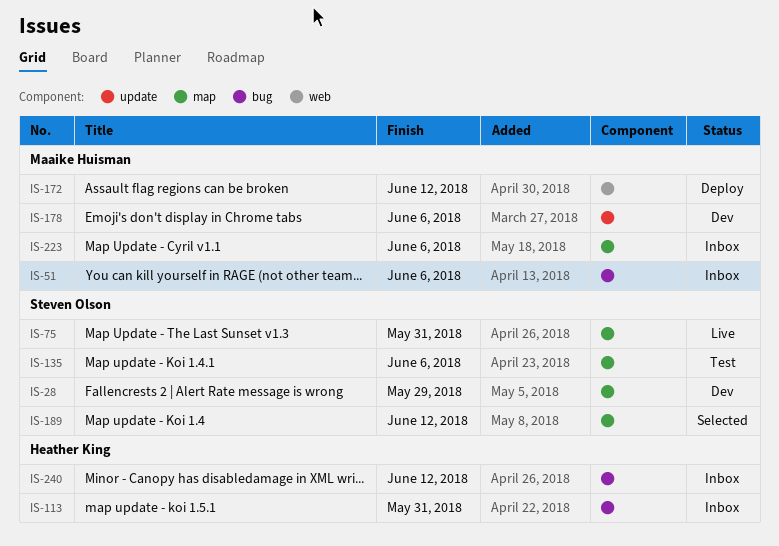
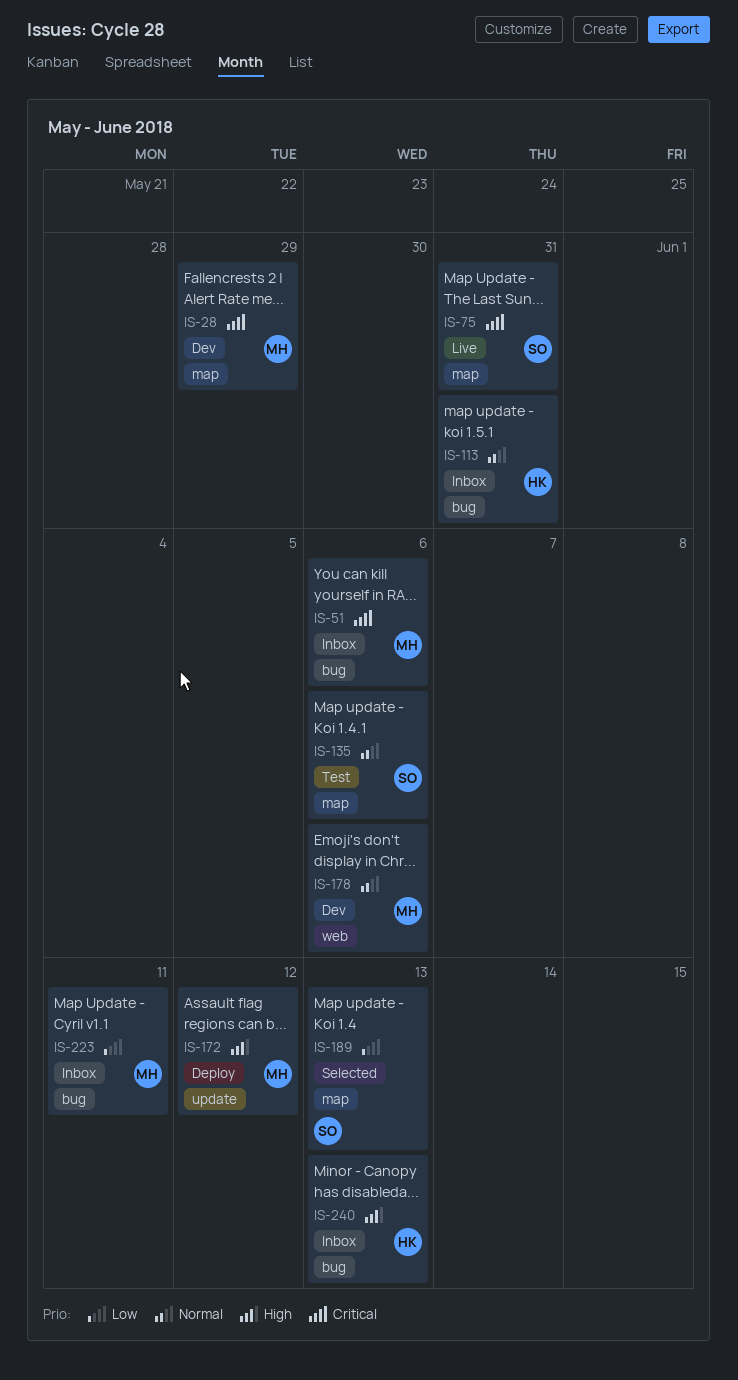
IS-28, owner: Steven Olson -> Maaike Huisman
IS-172, label: web -> update
IS-178, label: update -> web
IS-189, due: Jun 12 -> Jun 13
IS-223, label: map -> bug
IS-223, due: Jun 6 -> Jun 11
IS-240, due: Jun 12 -> Jun 13

